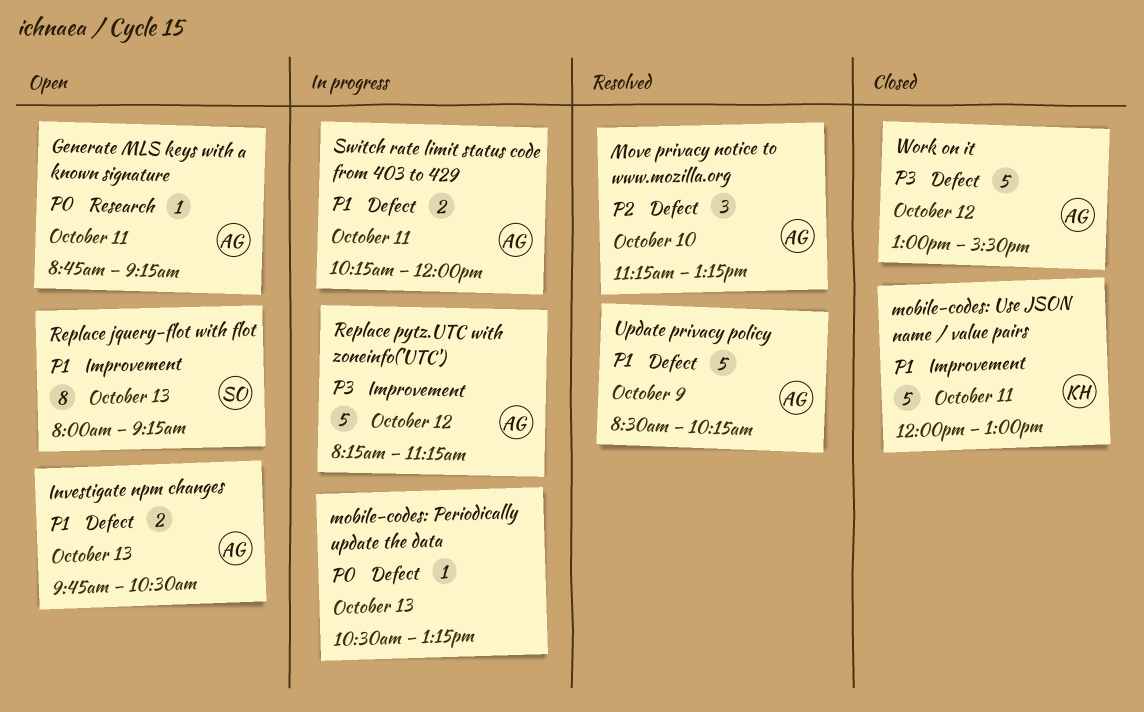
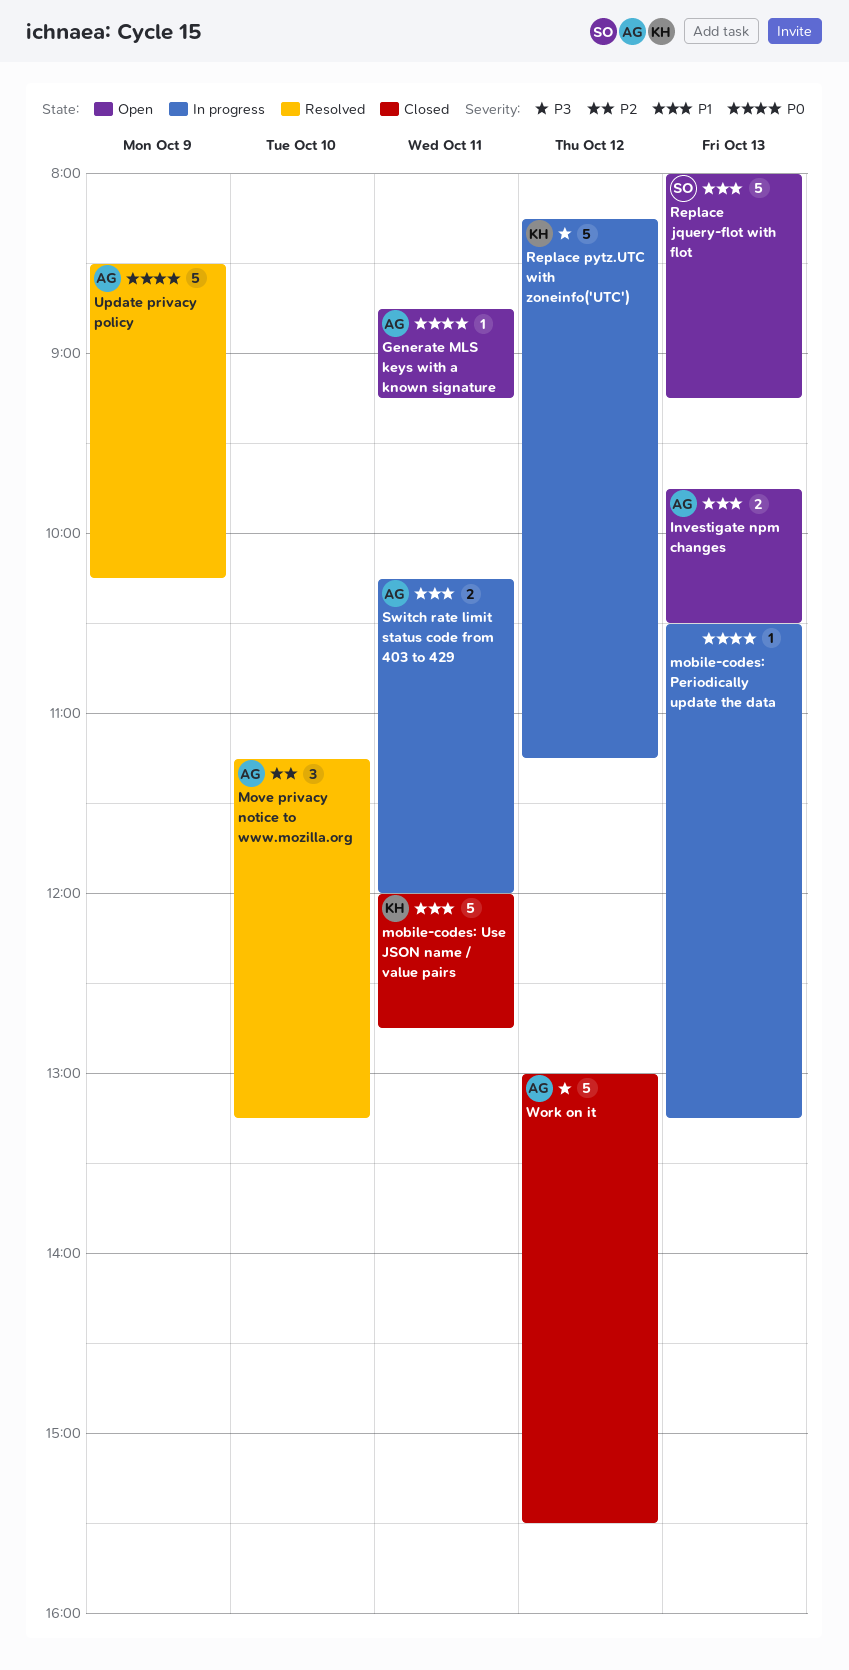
mobile-codes: Use JSON name / value pairs, ends: 13:00 -> 12:45
Replace jquery-flot with flot, estimate: 8 -> 5
Replace pytz.UTC with zoneinfo('UTC'), owner: AG -> KH
Update privacy policy, priority: P1 -> P0

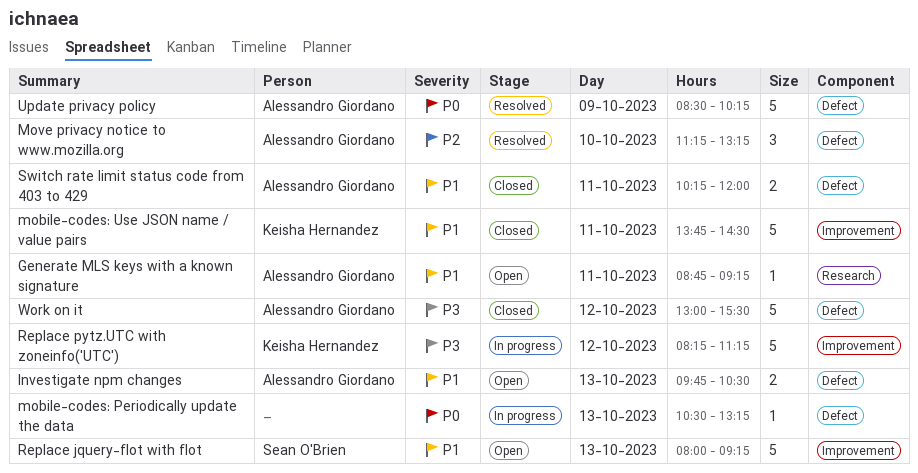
Generate MLS keys with a known signature, priority: P0 -> P1
mobile-codes: Use JSON name / value pairs, begins: 12:00 -> 13:45
mobile-codes: Use JSON name / value pairs, ends: 12:45 -> 14:30
Switch rate limit status code from 403 to 429, status: In progress -> Closed

